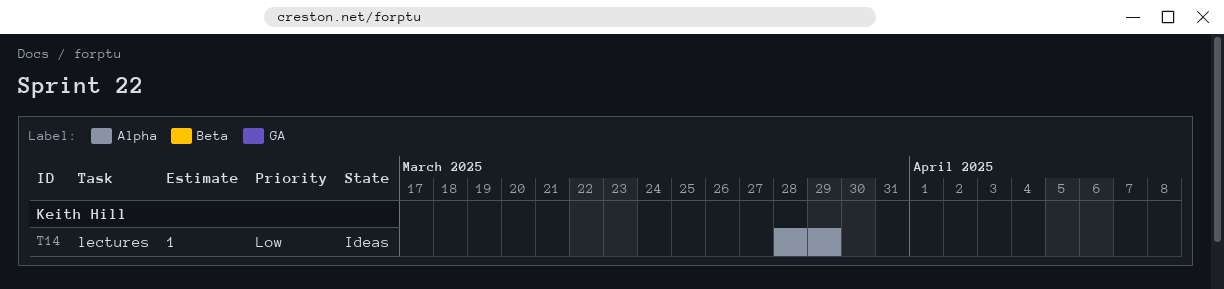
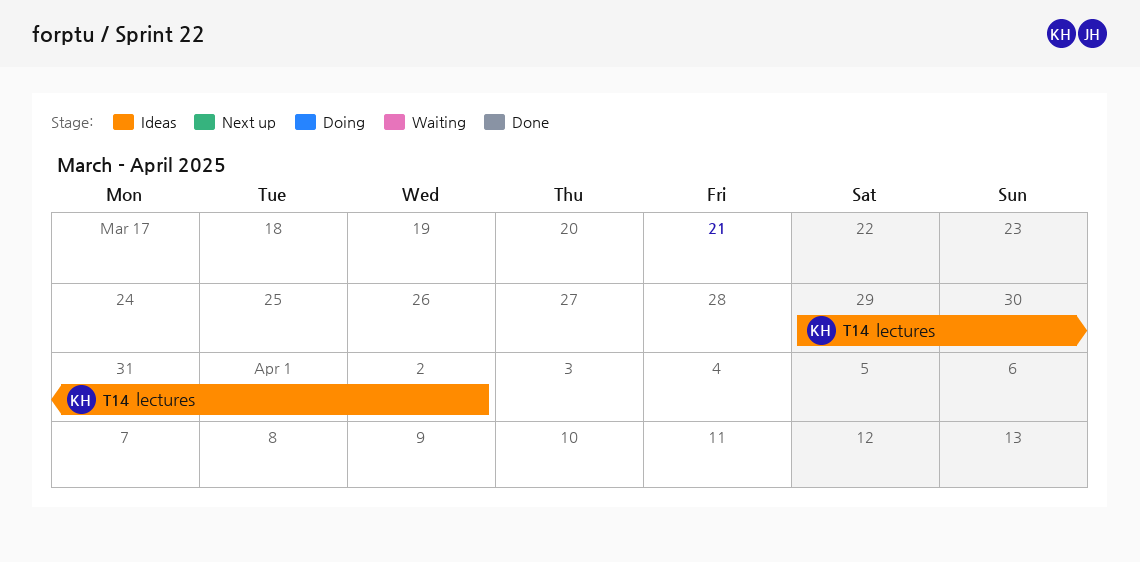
T14, start: Mar 28 -> Mar 29
T14, due: Mar 29 -> Apr 2

